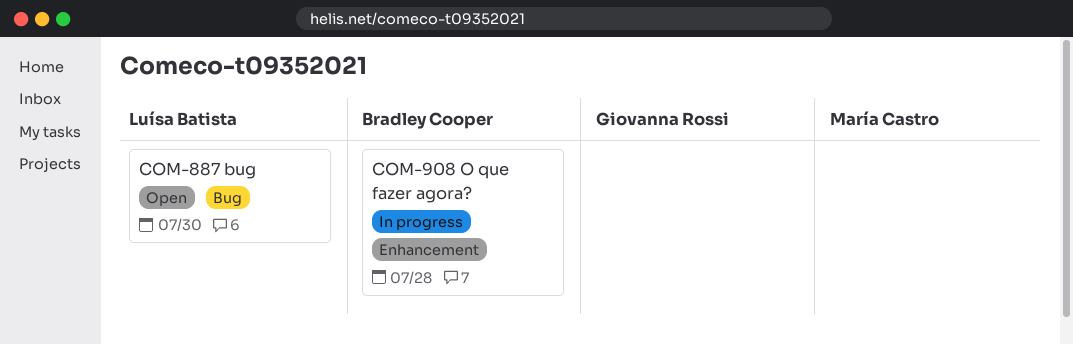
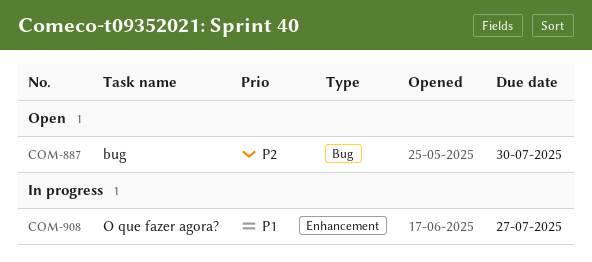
COM-908, due: Jul 28 -> Jul 27

